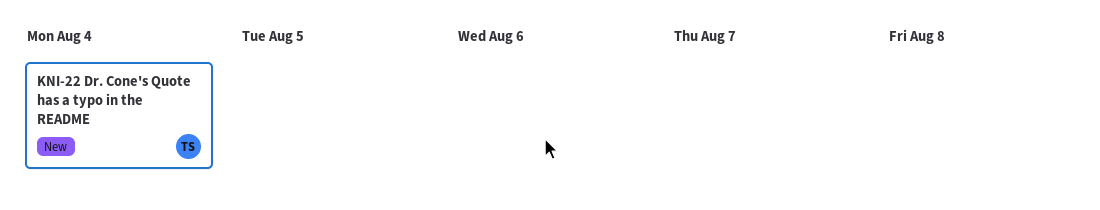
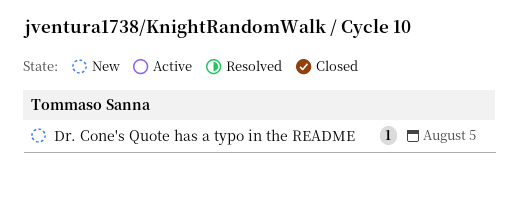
Dr. Cone's Quote has a typo in the README, due: Aug 4 -> Aug 5

